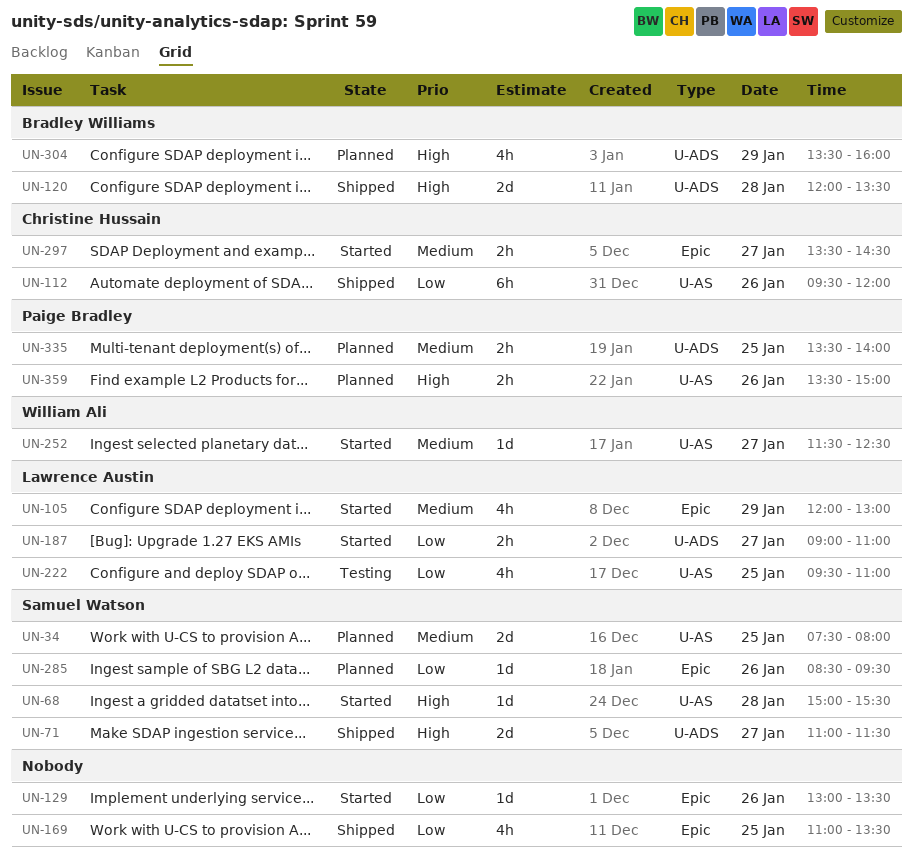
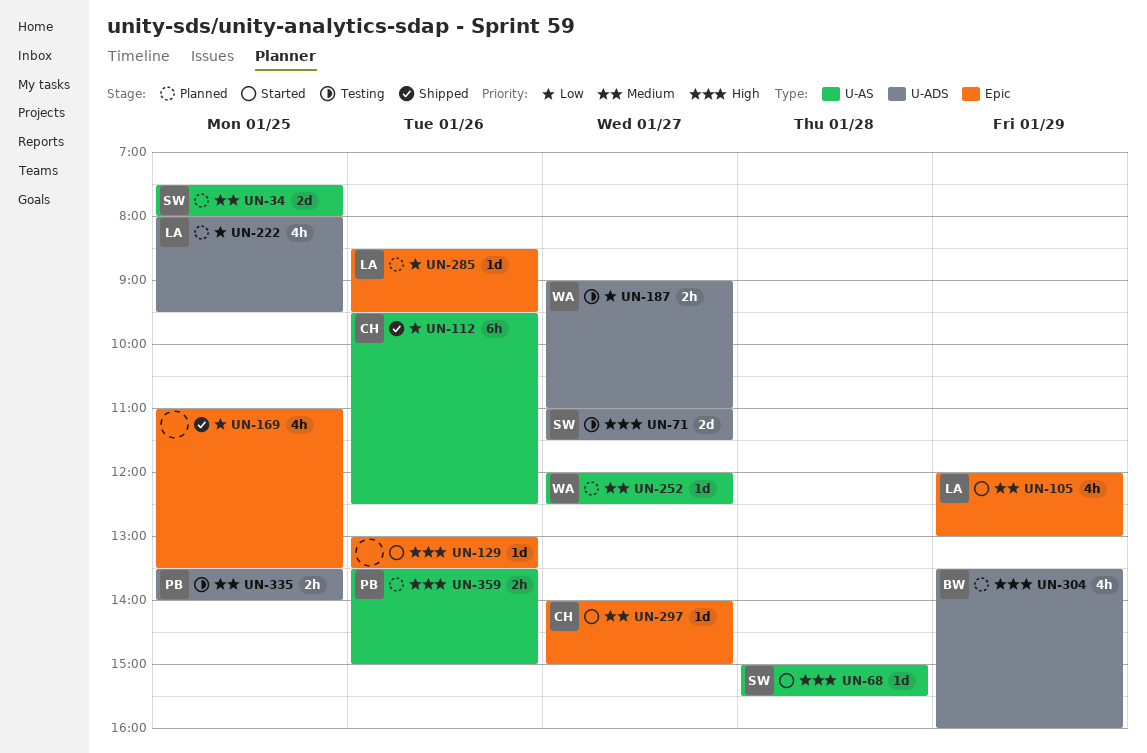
UN-71, status: Shipped -> Testing
UN-112, ends: 12:00 -> 12:30
UN-120: present -> none
UN-129, priority: Low -> High
UN-187, status: Started -> Testing
UN-187, owner: Lawrence Austin -> William Ali
UN-222, status: Testing -> Planned
UN-222, label: U-AS -> U-ADS
UN-222, begins: 09:30 -> 08:00
UN-222, ends: 11:00 -> 09:30
UN-252, status: Started -> Planned
UN-252, begins: 11:30 -> 12:00
UN-285, owner: Samuel Watson -> Lawrence Austin
UN-297, estimate: 2h -> 1d
UN-297, begins: 13:30 -> 14:00
UN-297, ends: 14:30 -> 15:00
UN-335, status: Planned -> Testing

